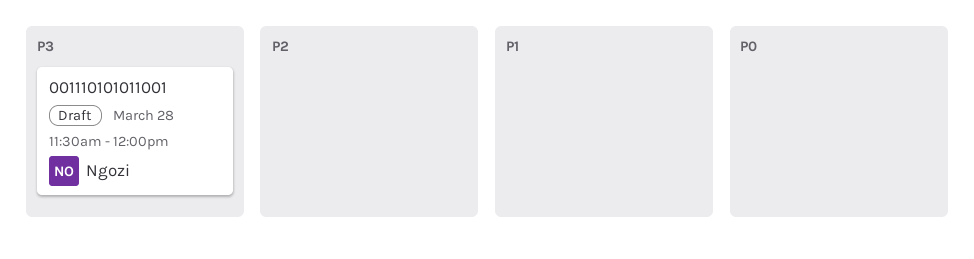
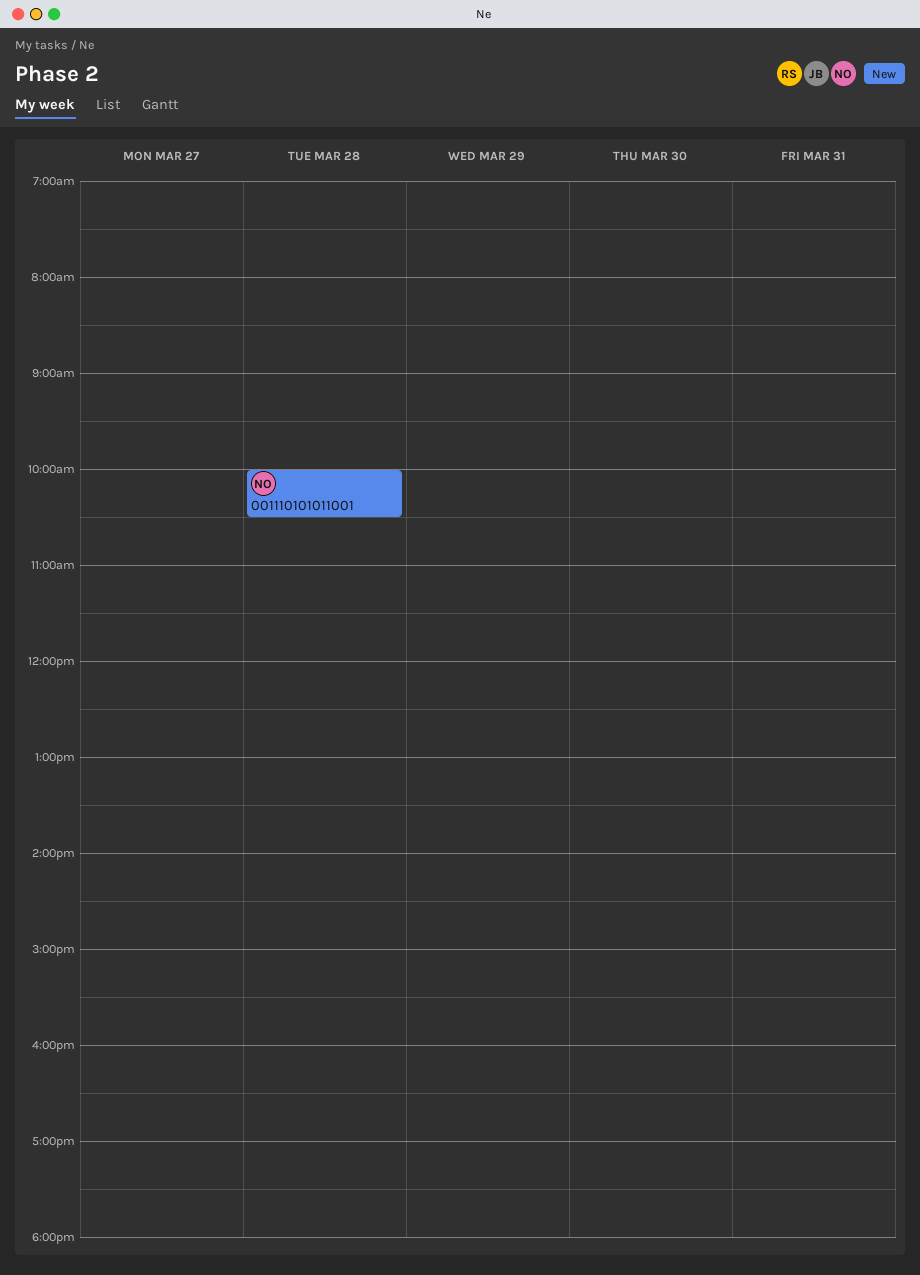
001110101011001, begins: 11:30 -> 10:00
001110101011001, ends: 12:00 -> 10:30

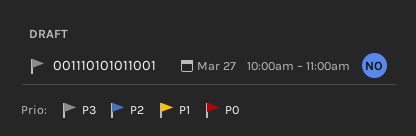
001110101011001, day: Mar 28 -> Mar 27
001110101011001, ends: 10:30 -> 11:00

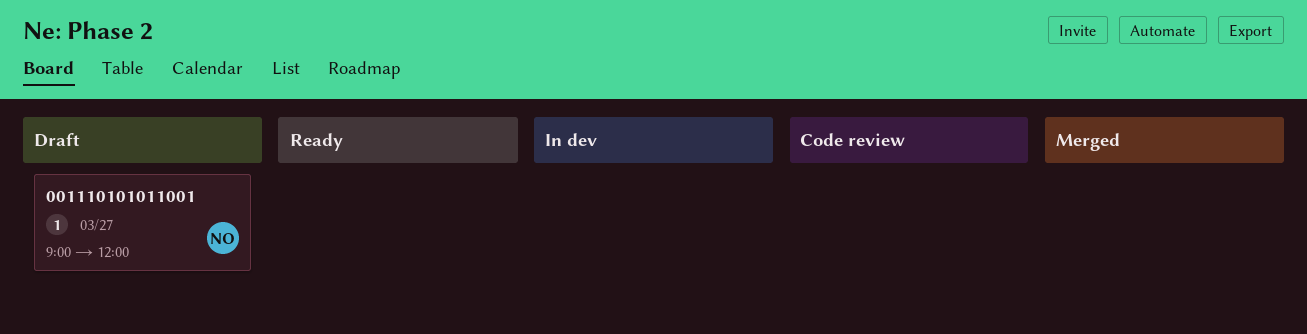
001110101011001, begins: 10:00 -> 09:00
001110101011001, ends: 11:00 -> 12:00

